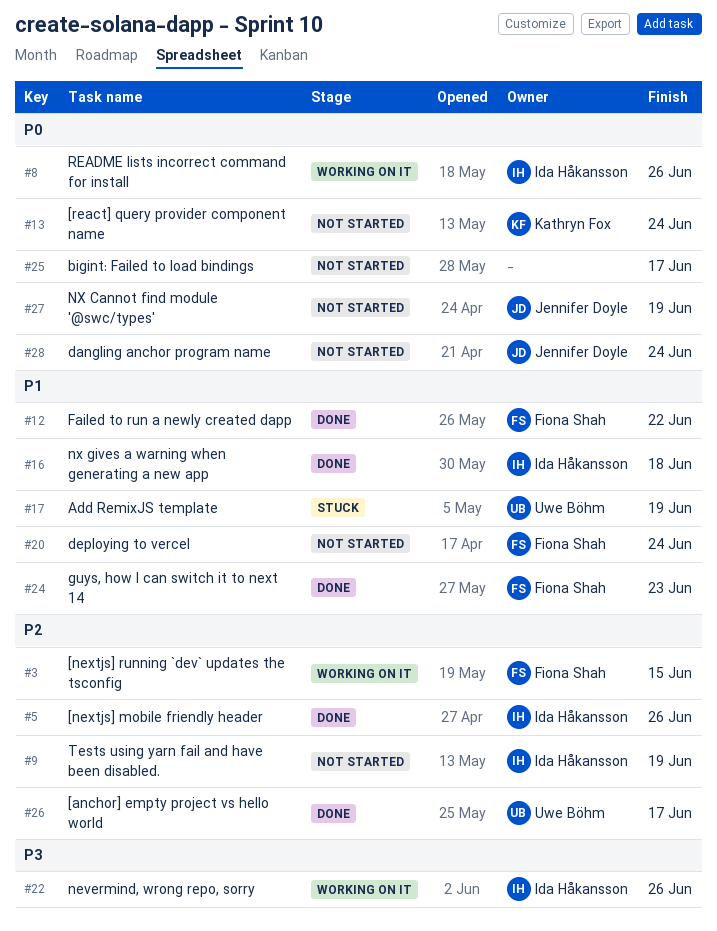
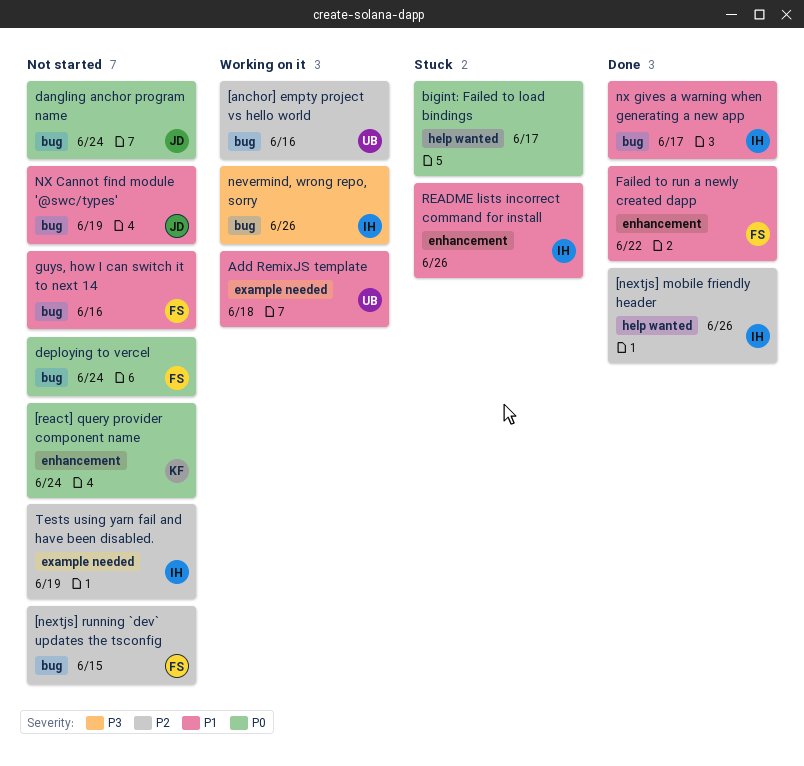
[anchor] empty project vs hello world, status: Done -> Working on it
[anchor] empty project vs hello world, due: Jun 17 -> Jun 16
[nextjs] running `dev` updates the tsconfig, status: Working on it -> Not started
Add RemixJS template, status: Stuck -> Working on it
Add RemixJS template, due: Jun 19 -> Jun 18
bigint: Failed to load bindings, status: Not started -> Stuck
deploying to vercel, priority: P1 -> P0
guys, how I can switch it to next 14, status: Done -> Not started
guys, how I can switch it to next 14, due: Jun 23 -> Jun 16
NX Cannot find module '@swc/types', priority: P0 -> P1
nx gives a warning when generating a new app, due: Jun 18 -> Jun 17
README lists incorrect command for install, status: Working on it -> Stuck
README lists incorrect command for install, priority: P0 -> P1

